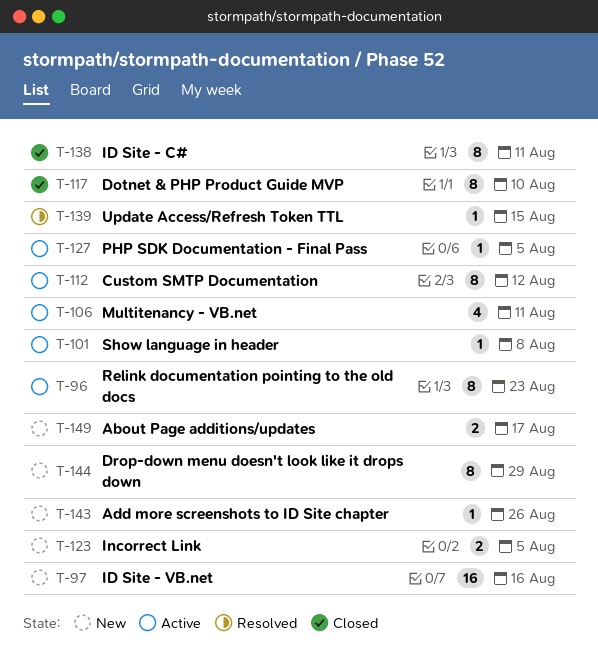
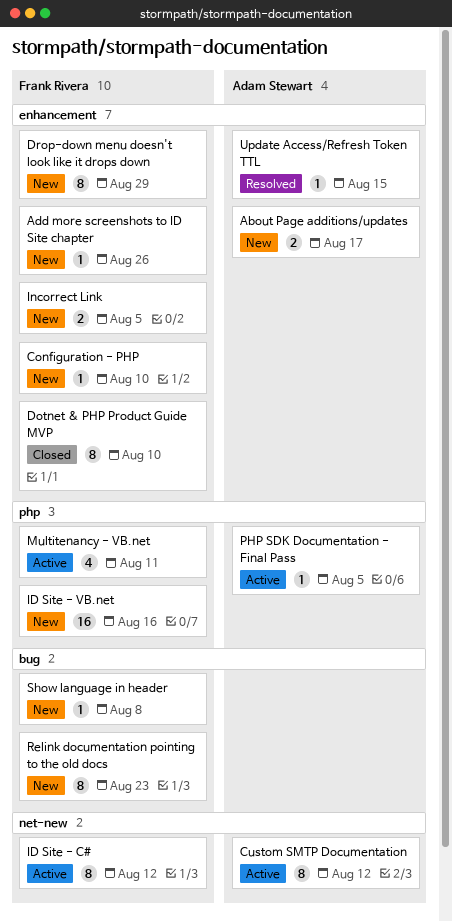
Configuration - PHP: none -> present
ID Site - C#, status: Closed -> Active
ID Site - C#, due: Aug 11 -> Aug 12
Relink documentation pointing to the old docs, status: Active -> New
Show language in header, status: Active -> New

